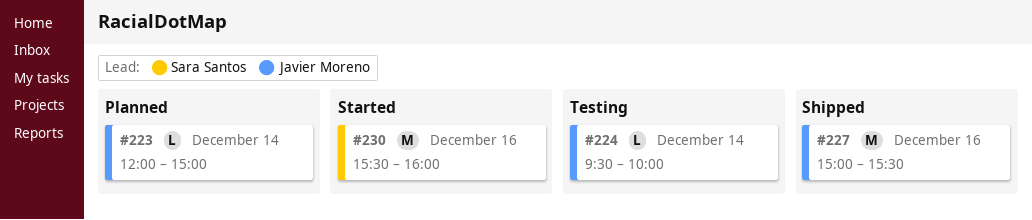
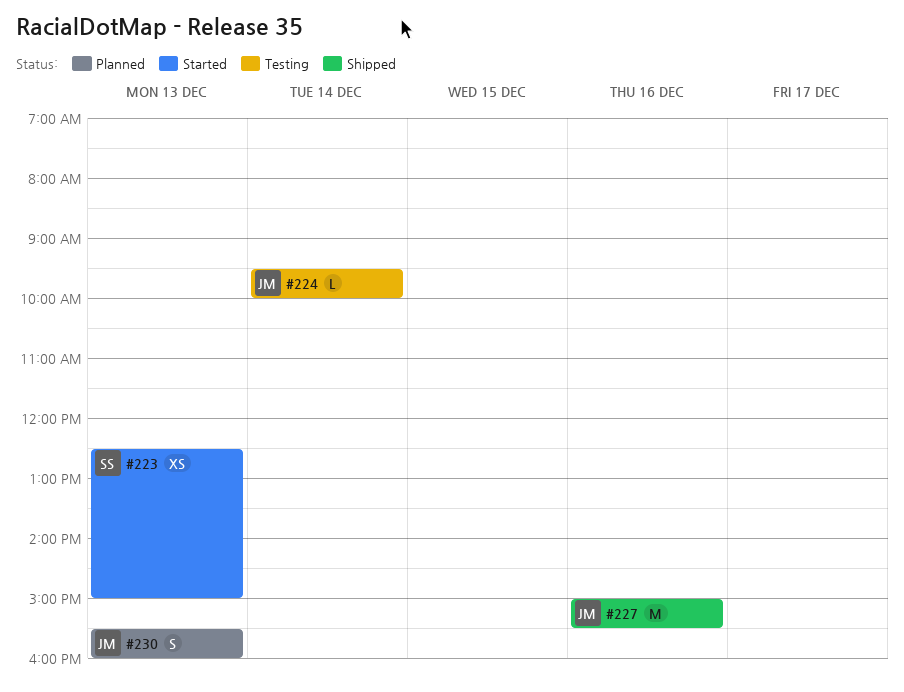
#223, status: Planned -> Started
#223, owner: Javier Moreno -> Sara Santos
#223, estimate: L -> XS
#223, day: Dec 14 -> Dec 13
#223, begins: 12:00 -> 12:30
#230, status: Started -> Planned
#230, owner: Sara Santos -> Javier Moreno
#230, estimate: M -> S
#230, day: Dec 16 -> Dec 13

